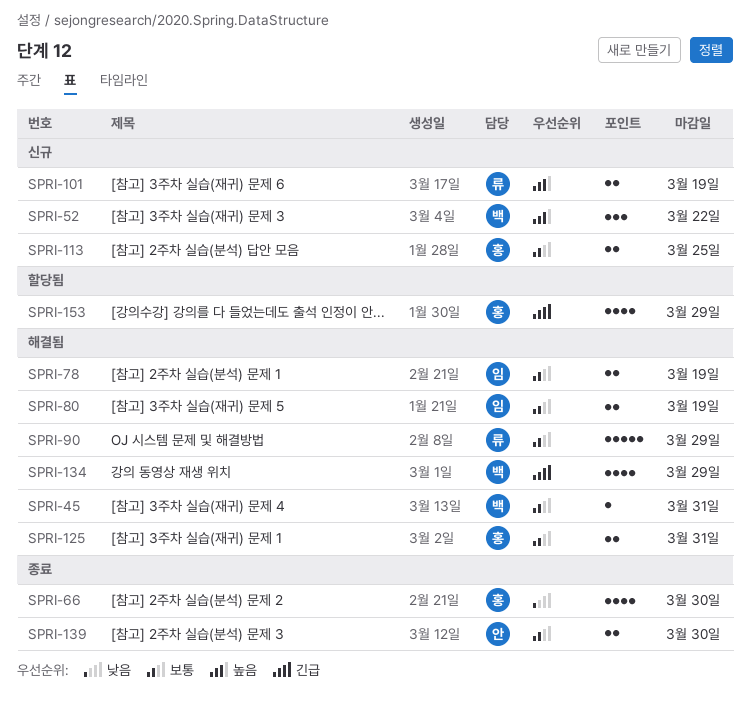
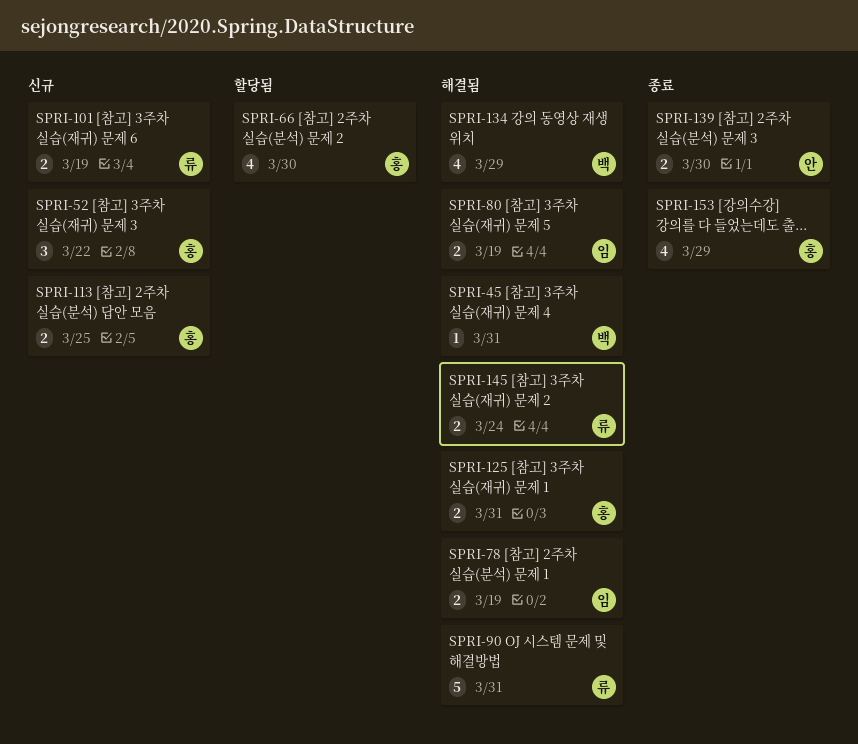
SPRI-52, owner: 백 -> 홍
SPRI-66, status: 종료 -> 할당됨
SPRI-90, due: Mar 29 -> Mar 31
SPRI-145: none -> present
SPRI-153, status: 할당됨 -> 종료

